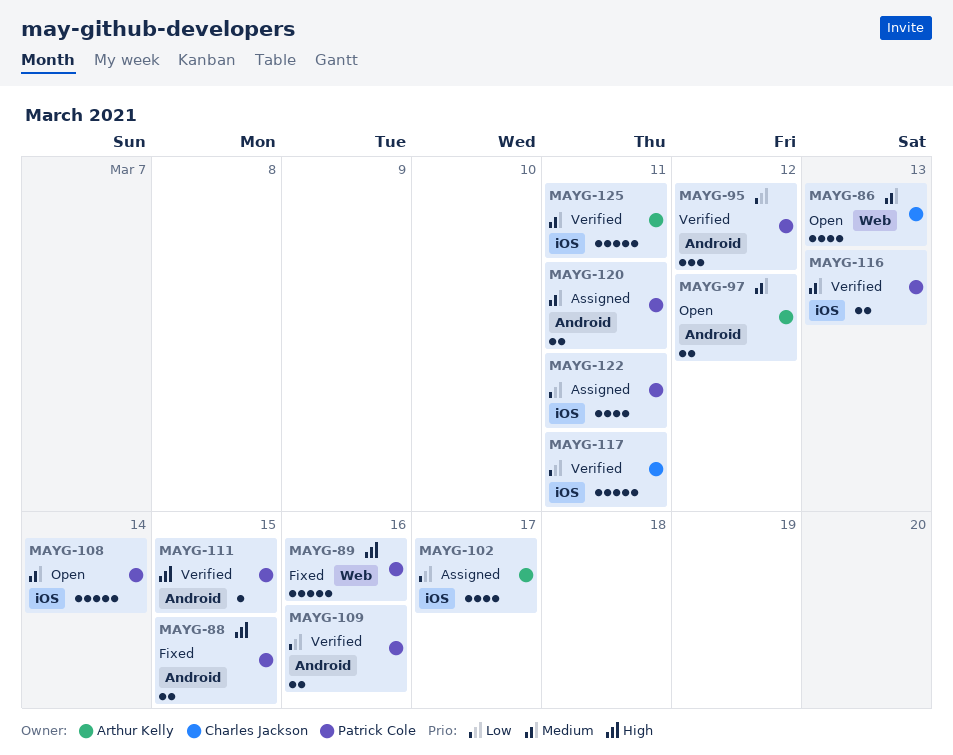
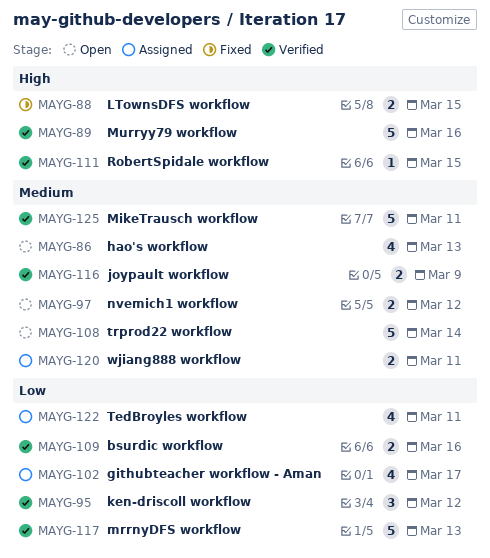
MAYG-89, status: Fixed -> Verified
MAYG-116, due: Mar 13 -> Mar 9
MAYG-117, due: Mar 11 -> Mar 13

